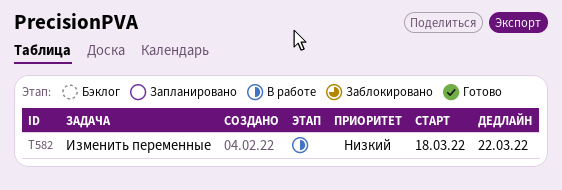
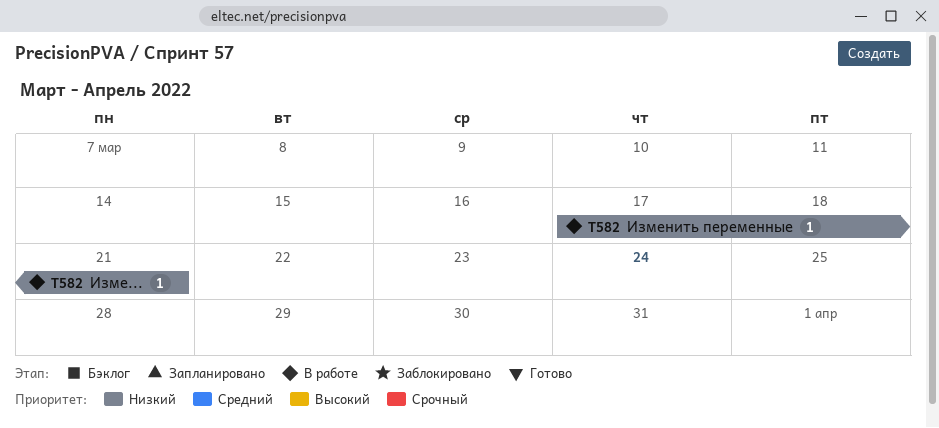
T582, start: Mar 18 -> Mar 17
T582, due: Mar 22 -> Mar 21

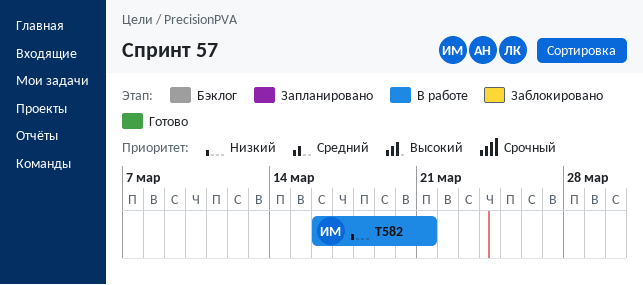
T582, start: Mar 17 -> Mar 16

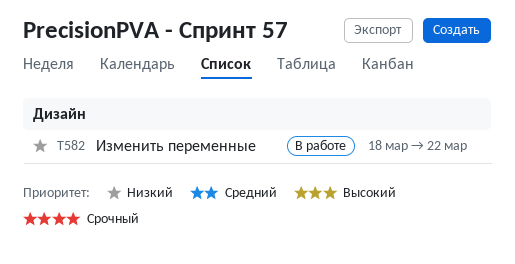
T582, start: Mar 16 -> Mar 18
T582, due: Mar 21 -> Mar 22

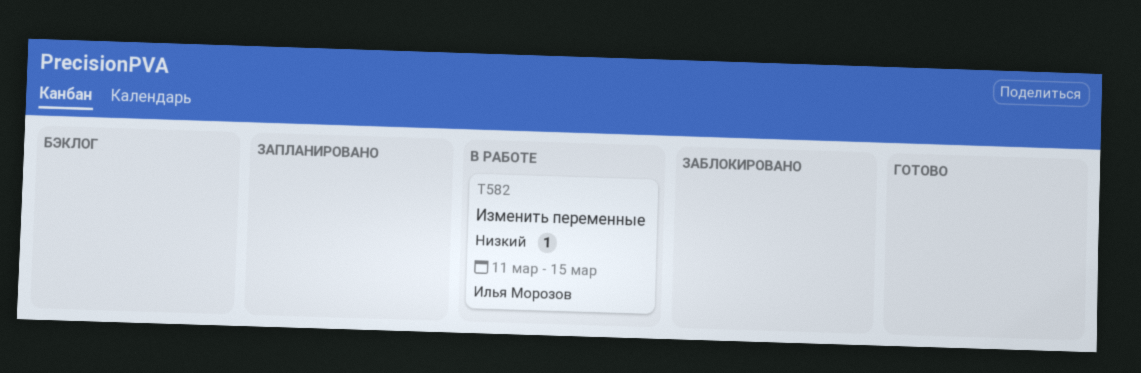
T582, start: Mar 18 -> Mar 11
T582, due: Mar 22 -> Mar 15

